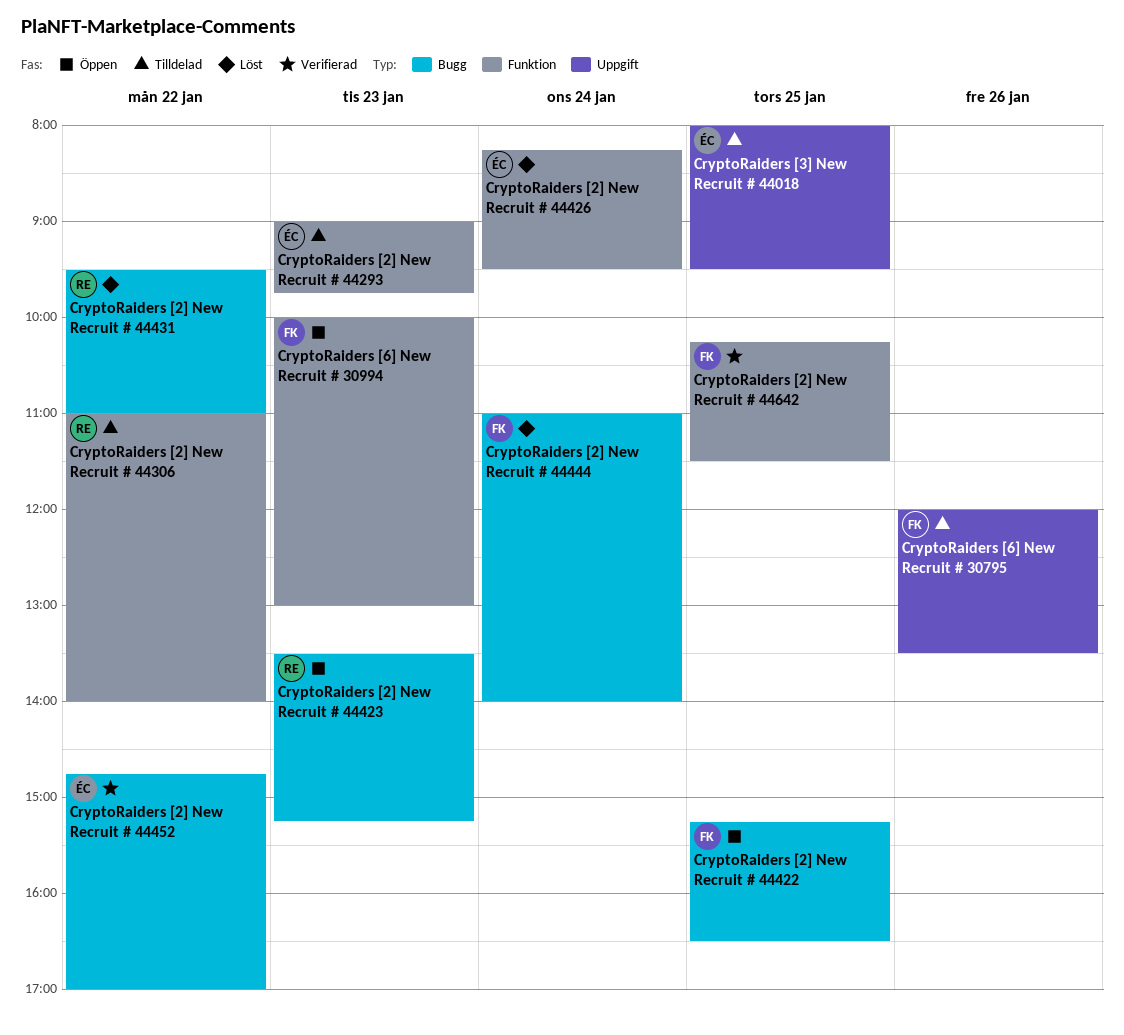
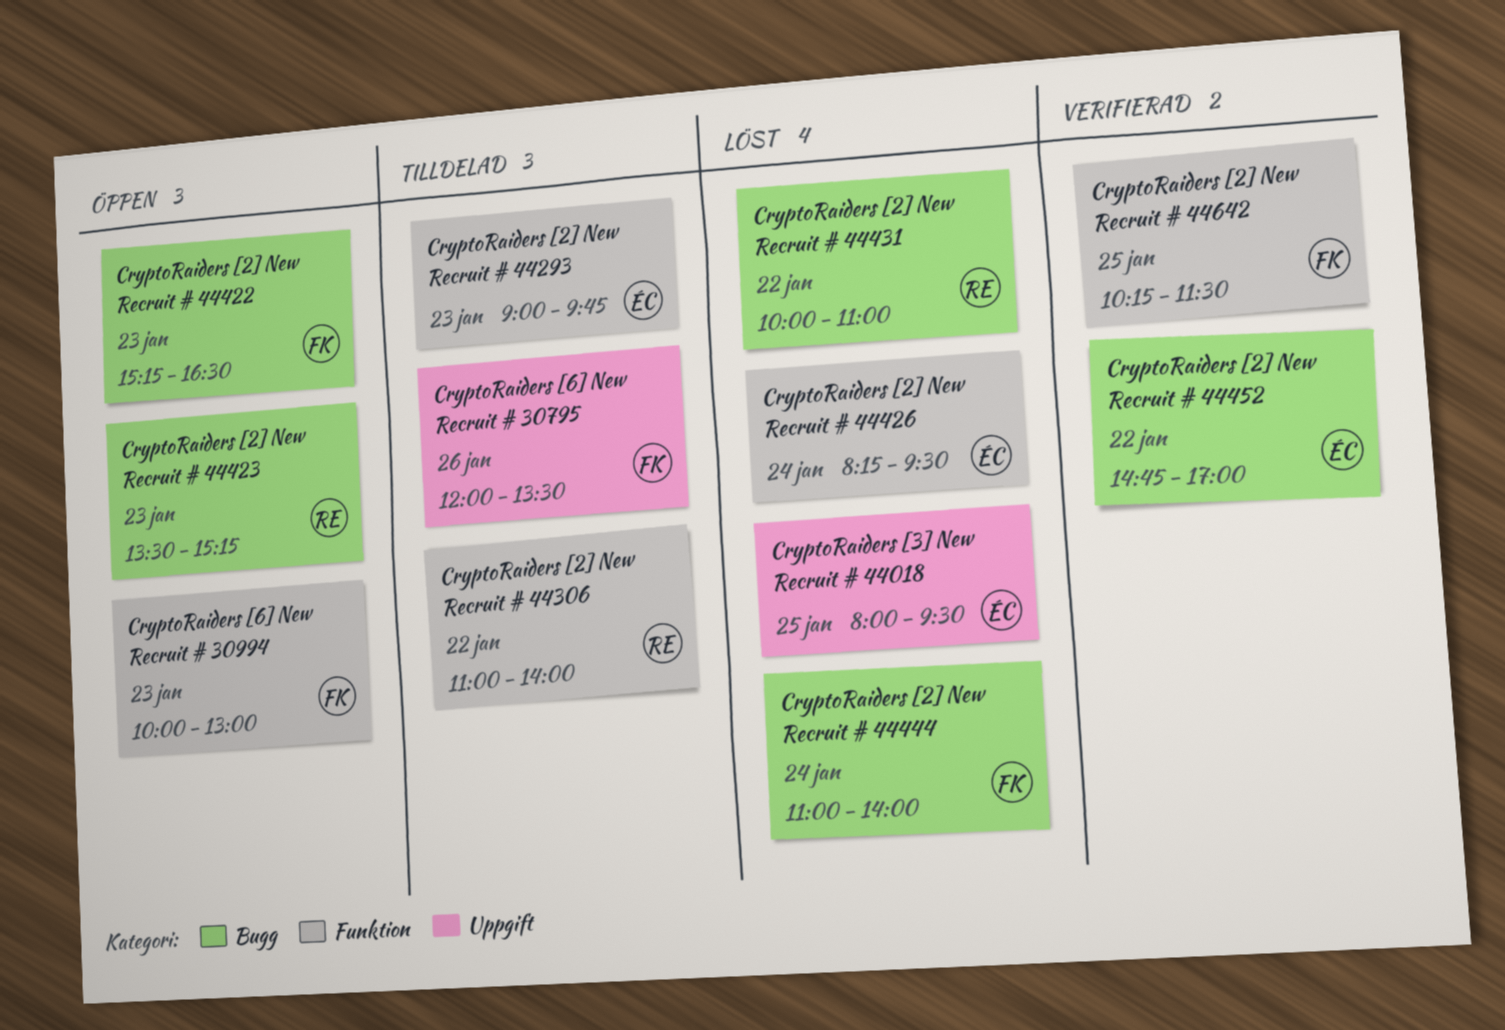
CryptoRaiders [2] New Recruit # 44422, day: Jan 25 -> Jan 23
CryptoRaiders [2] New Recruit # 44431, begins: 09:30 -> 10:00
CryptoRaiders [3] New Recruit # 44018, status: Tilldelad -> Löst

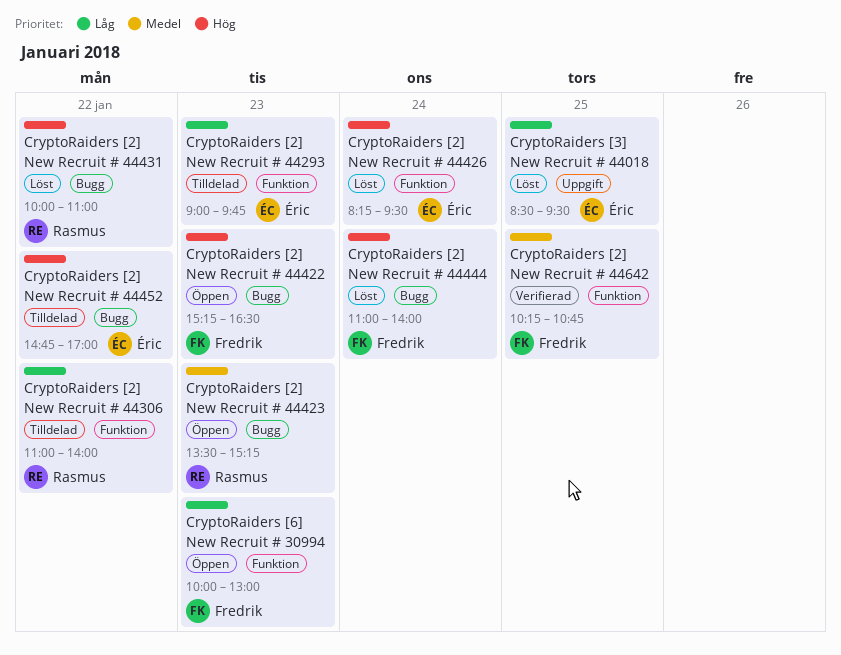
CryptoRaiders [2] New Recruit # 44452, status: Verifierad -> Tilldelad
CryptoRaiders [2] New Recruit # 44642, ends: 11:30 -> 10:45
CryptoRaiders [3] New Recruit # 44018, begins: 08:00 -> 08:30
CryptoRaiders [6] New Recruit # 30795: present -> none

